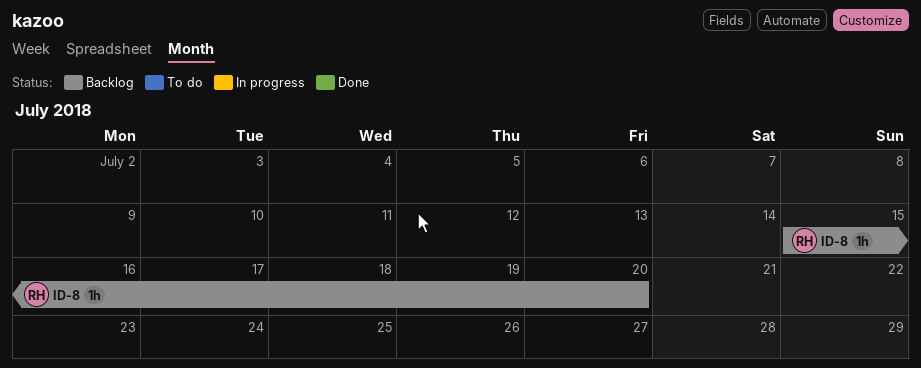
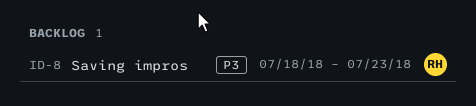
ID-8, start: Jul 15 -> Jul 18
ID-8, due: Jul 20 -> Jul 23

